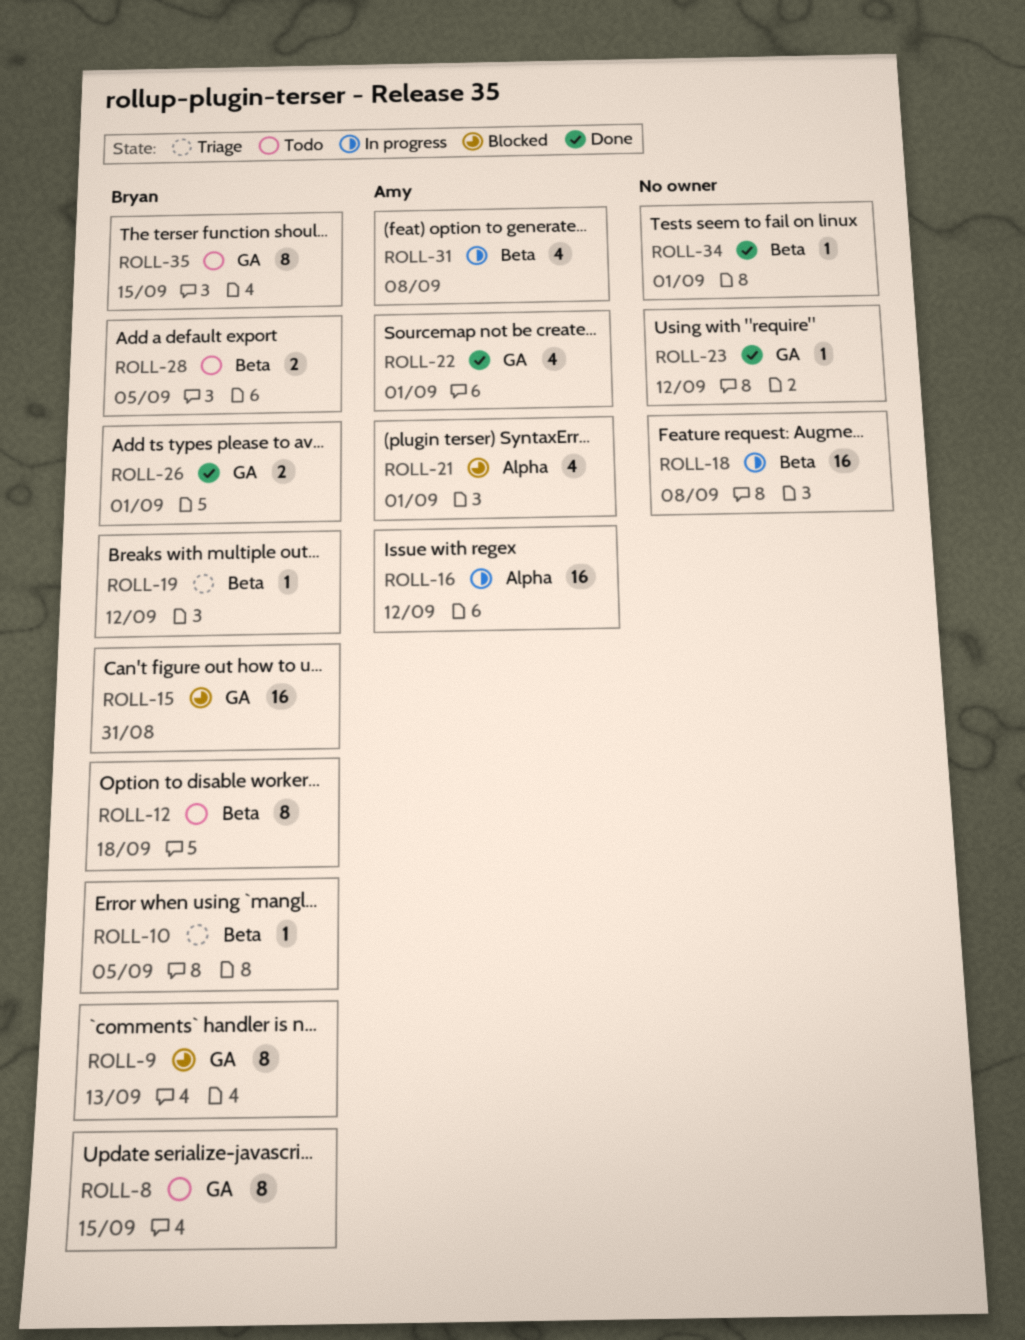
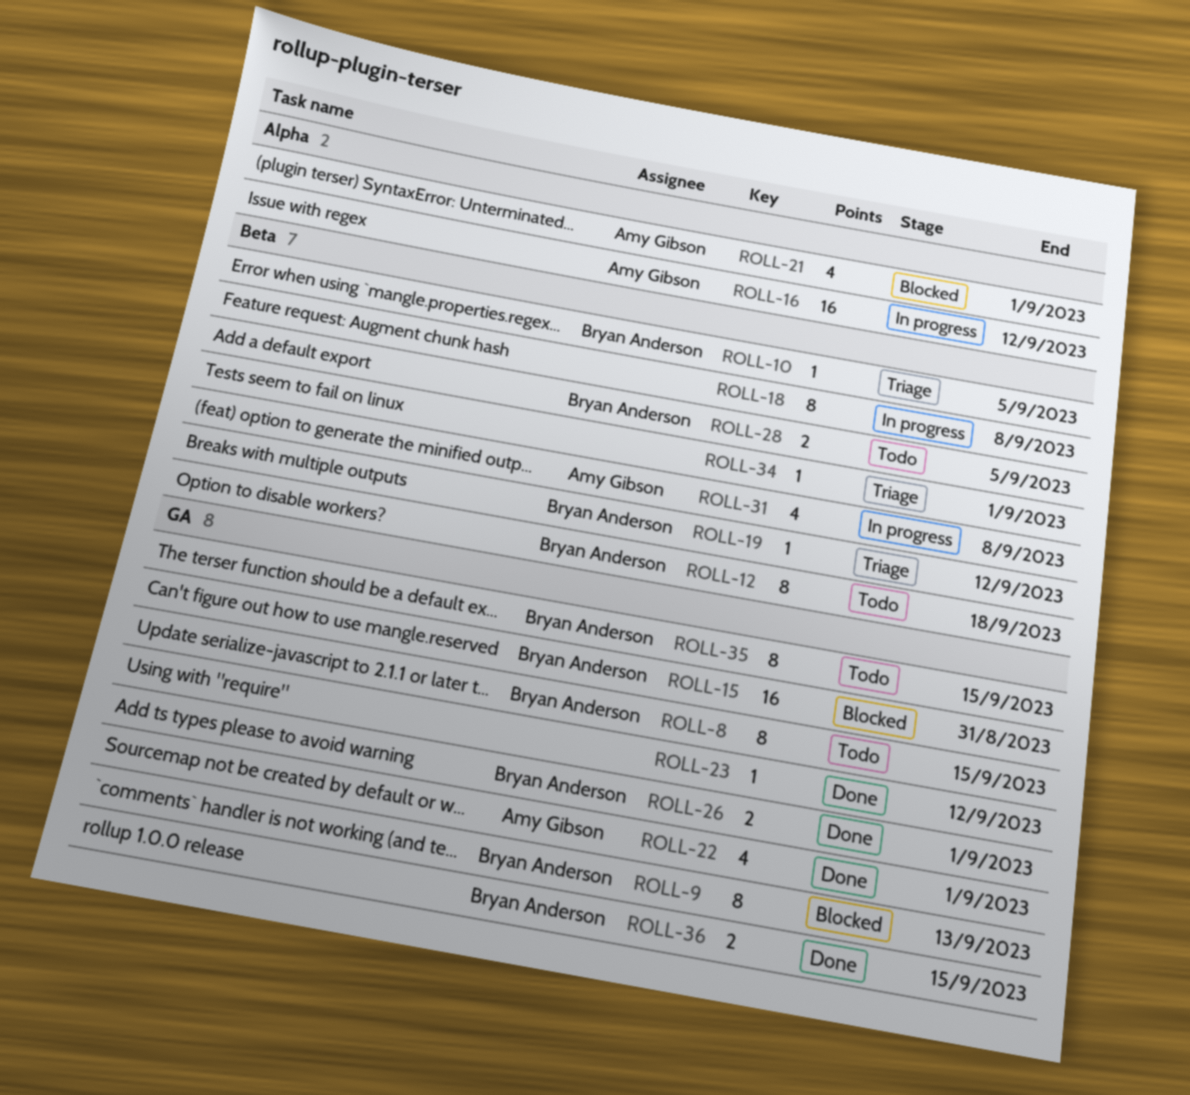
ROLL-18, estimate: 16 -> 8
ROLL-34, status: Done -> Triage
ROLL-36: none -> present

